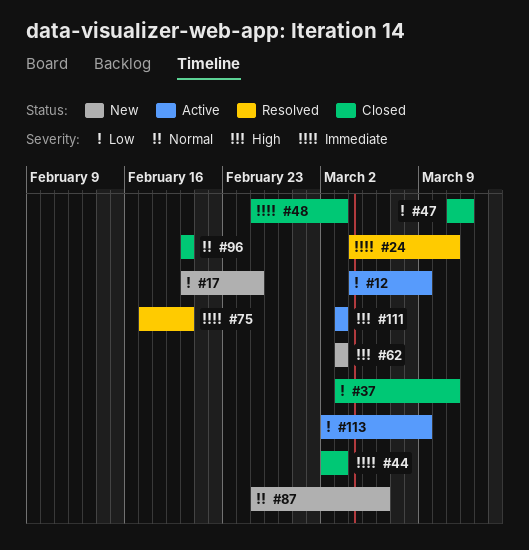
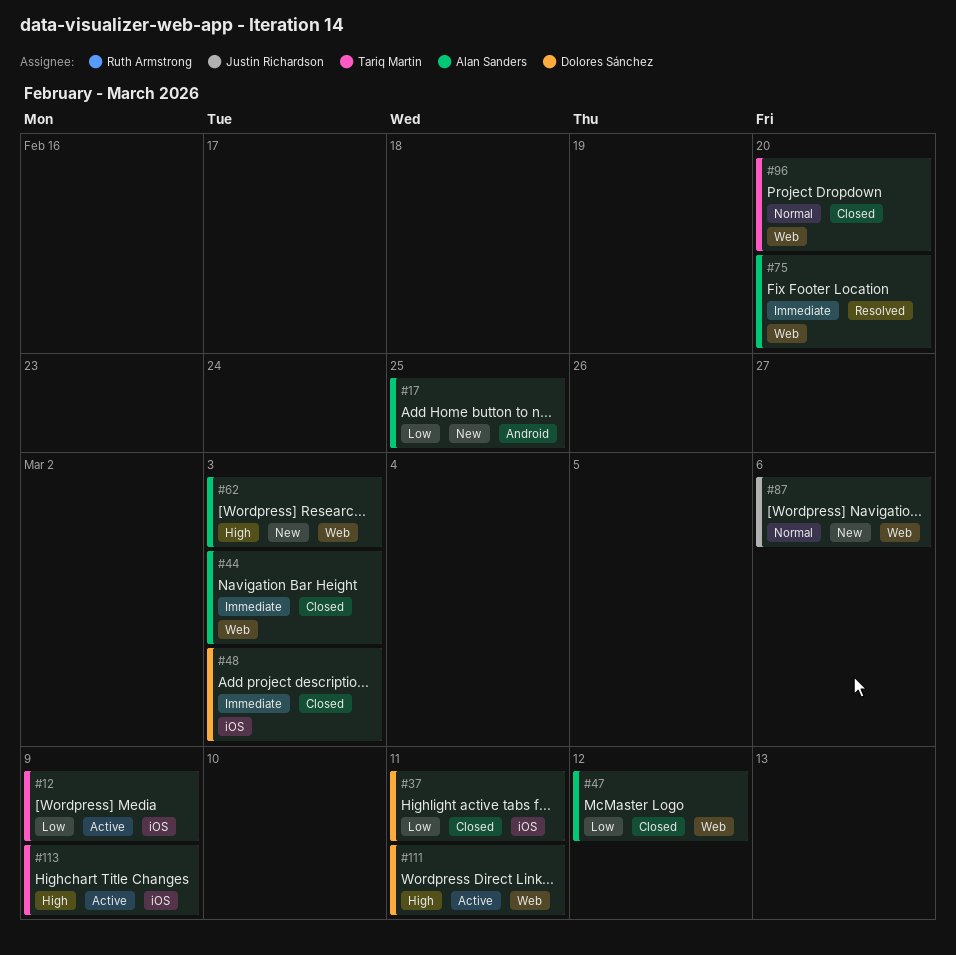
#24: present -> none
#111, due: Mar 3 -> Mar 11
#113, priority: Low -> High

